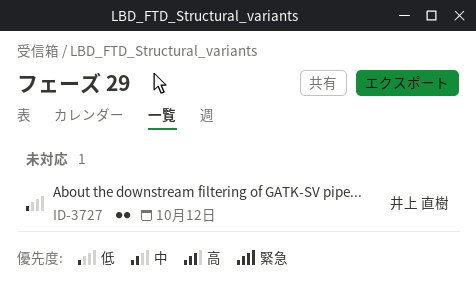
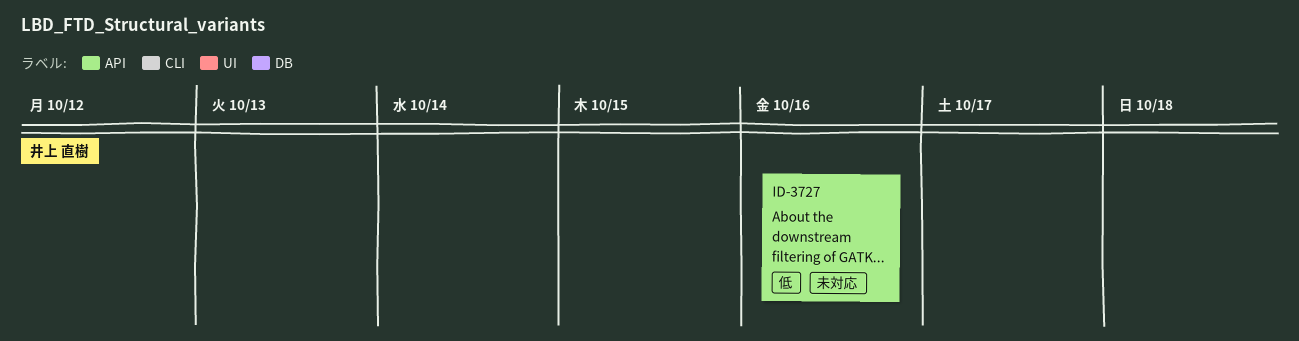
ID-3727, due: Oct 12 -> Oct 16

